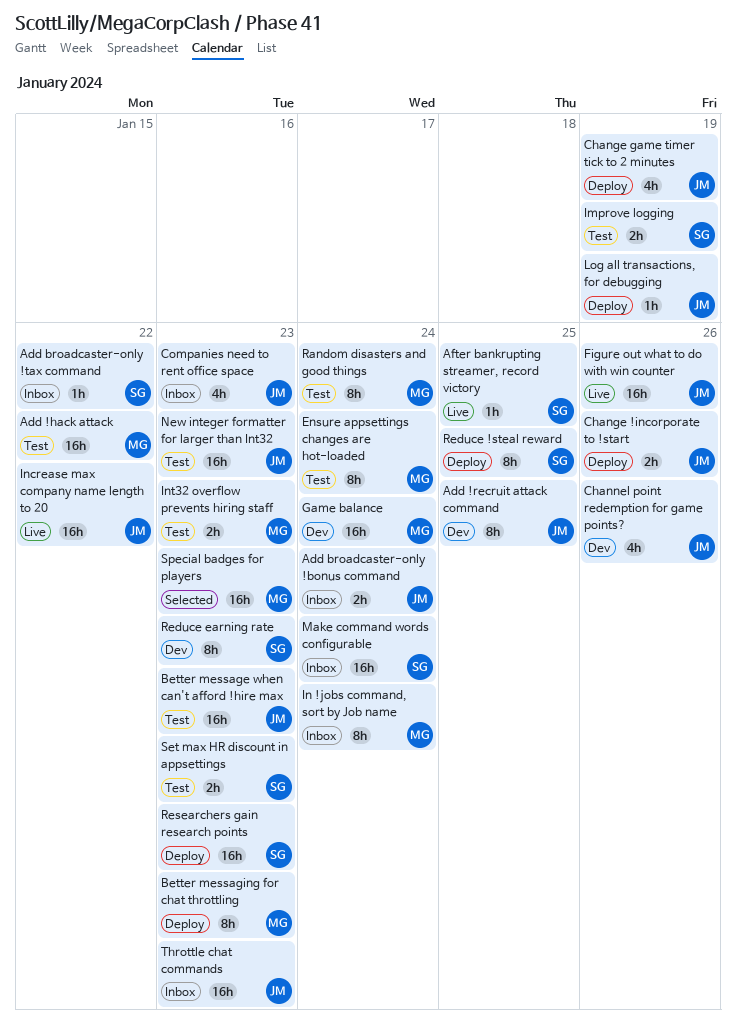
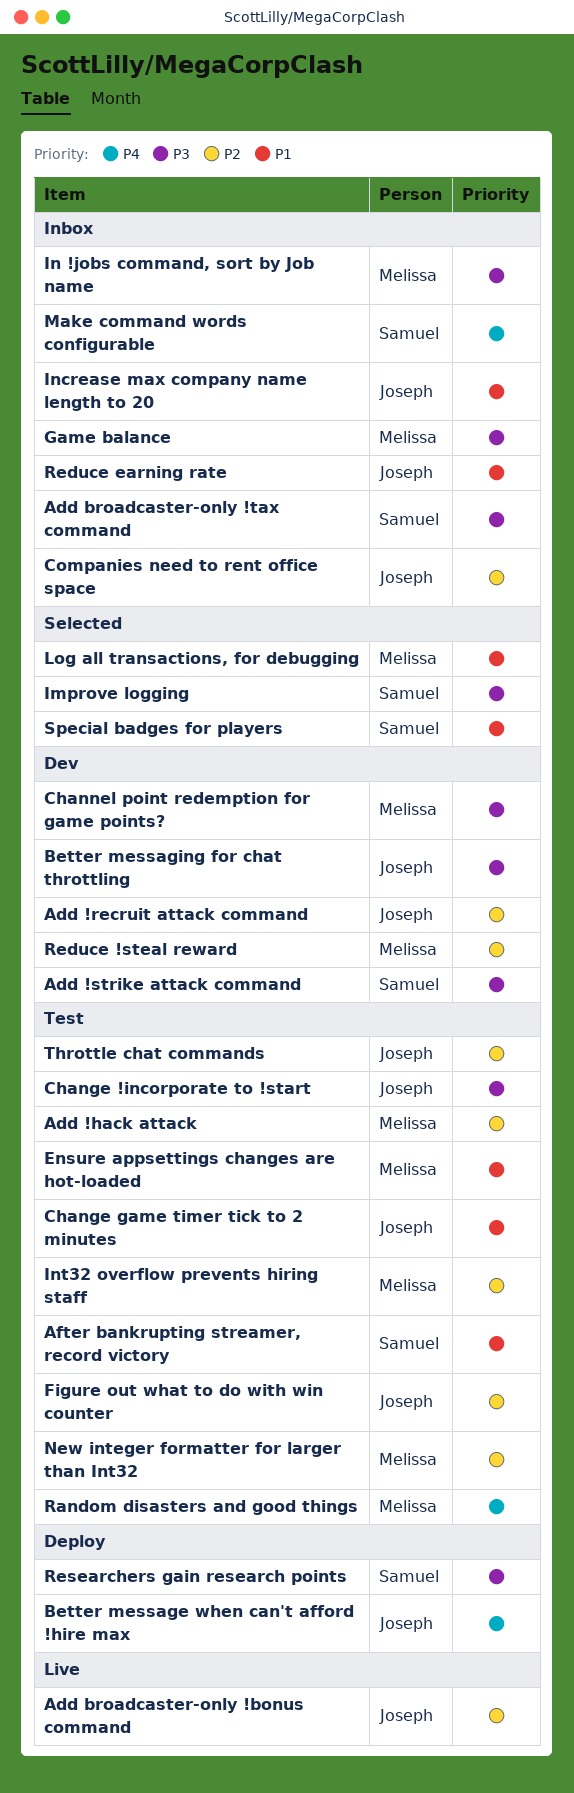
Add !strike attack command: none -> present
Add broadcaster-only !bonus command, status: Inbox -> Live
After bankrupting streamer, record victory, status: Live -> Test
Better message when can't afford !hire max, status: Test -> Deploy
Better messaging for chat throttling, status: Deploy -> Dev
Better messaging for chat throttling, owner: Melissa -> Joseph
Change !incorporate to !start, status: Deploy -> Test
Change game timer tick to 2 minutes, status: Deploy -> Test
Channel point redemption for game points?, owner: Joseph -> Melissa
Figure out what to do with win counter, status: Live -> Test
Game balance, status: Dev -> Inbox
Improve logging, status: Test -> Selected
Increase max company name length to 20, status: Live -> Inbox
Log all transactions, for debugging, status: Deploy -> Selected
Log all transactions, for debugging, owner: Joseph -> Melissa
New integer formatter for larger than Int32, owner: Joseph -> Melissa
Reduce !steal reward, status: Deploy -> Dev
Reduce !steal reward, owner: Samuel -> Melissa
Reduce earning rate, status: Dev -> Inbox
Reduce earning rate, owner: Samuel -> Joseph
Set max HR discount in appsettings: present -> none
Special badges for players, owner: Melissa -> Samuel
Throttle chat commands, status: Inbox -> Test

